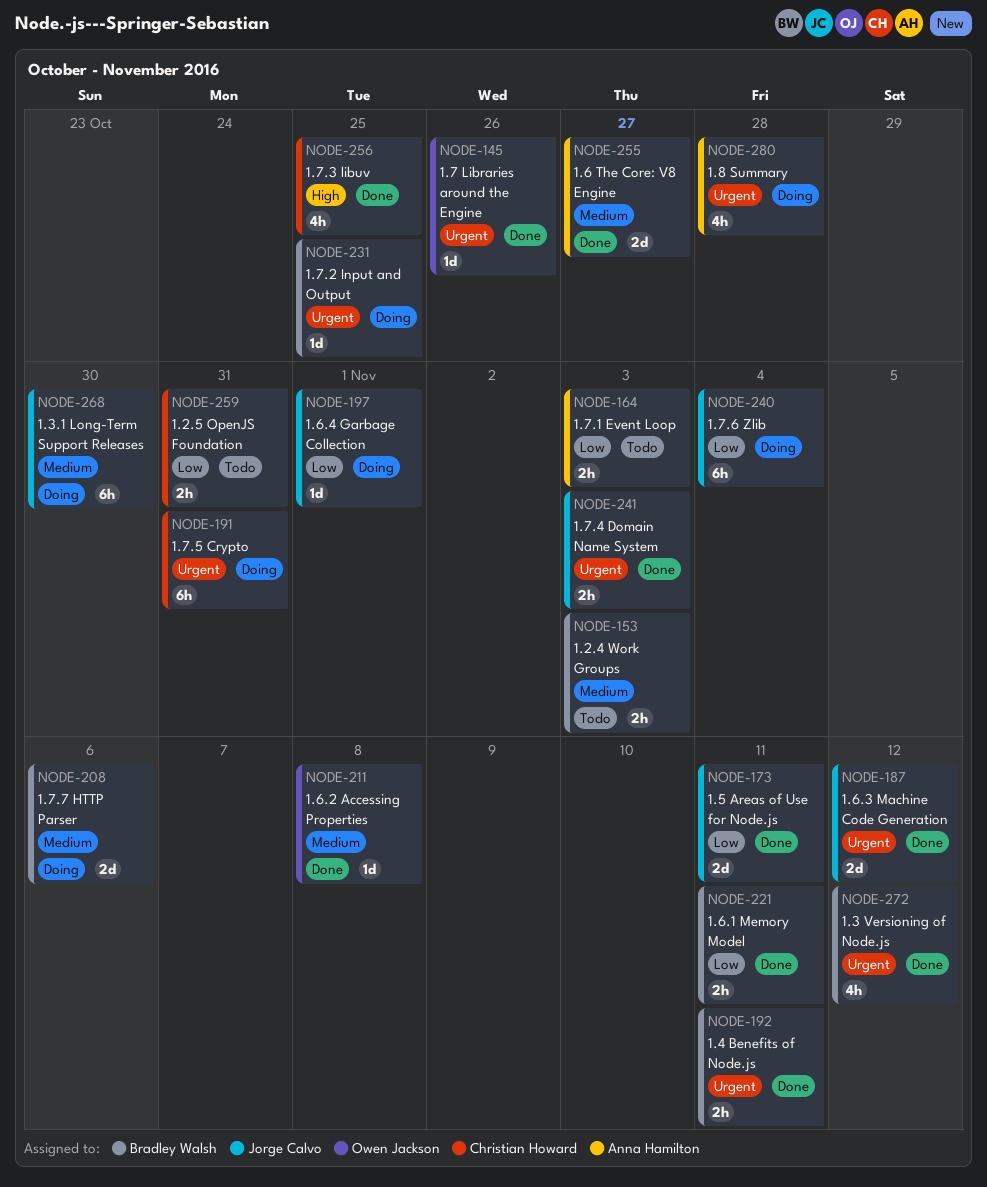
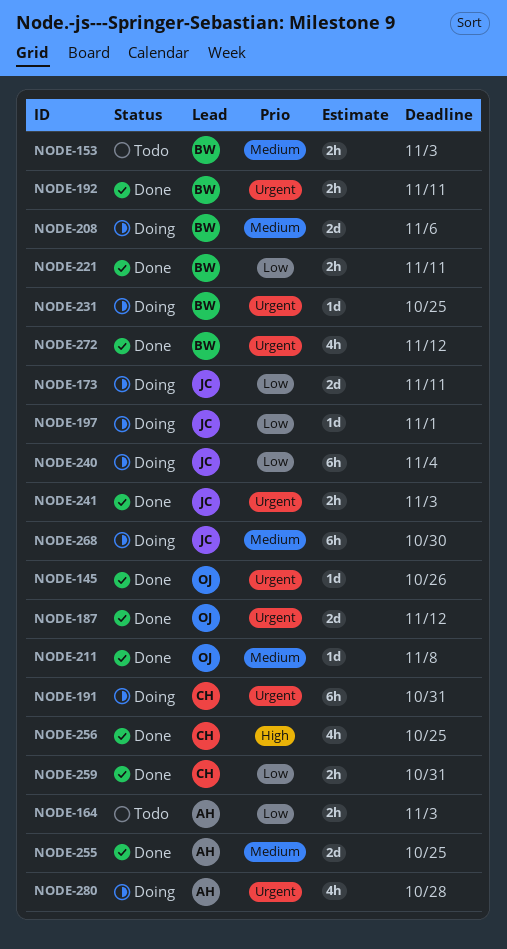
NODE-173, status: Done -> Doing
NODE-187, owner: Jorge Calvo -> Owen Jackson
NODE-255, due: Oct 27 -> Oct 25
NODE-259, status: Todo -> Done

